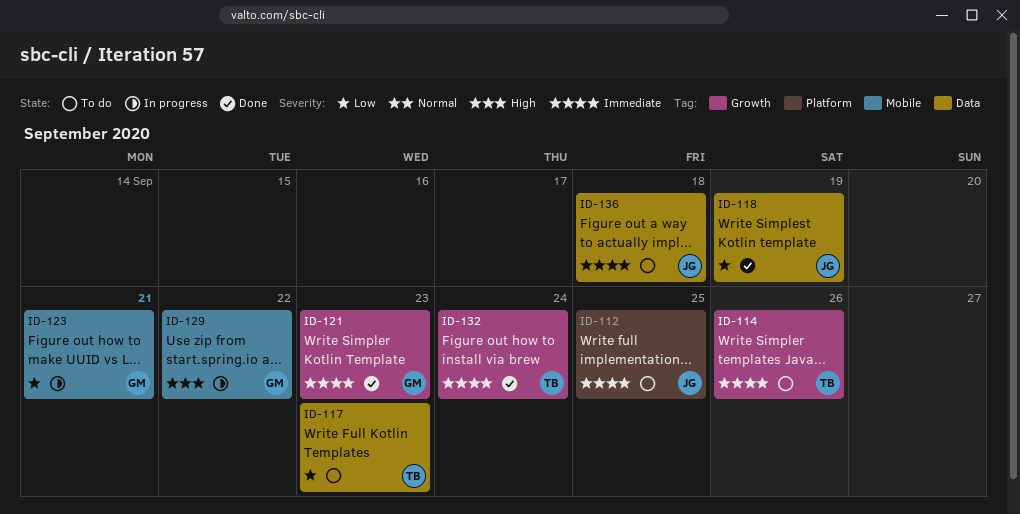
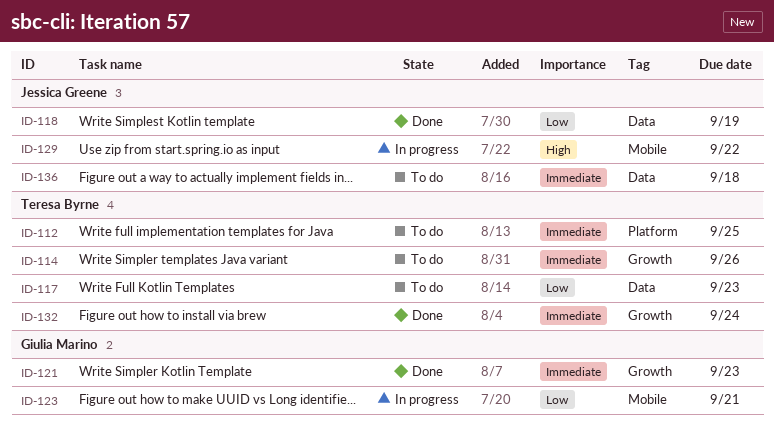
ID-112, owner: Jessica Greene -> Teresa Byrne
ID-129, owner: Giulia Marino -> Jessica Greene

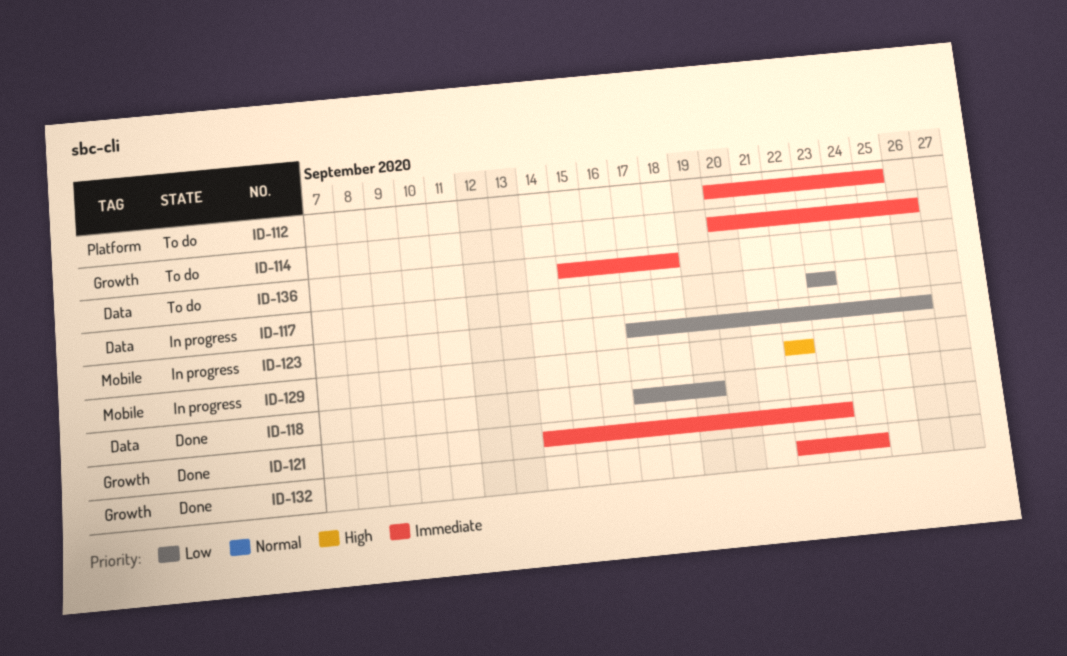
ID-117, status: To do -> In progress
ID-123, due: Sep 21 -> Sep 26

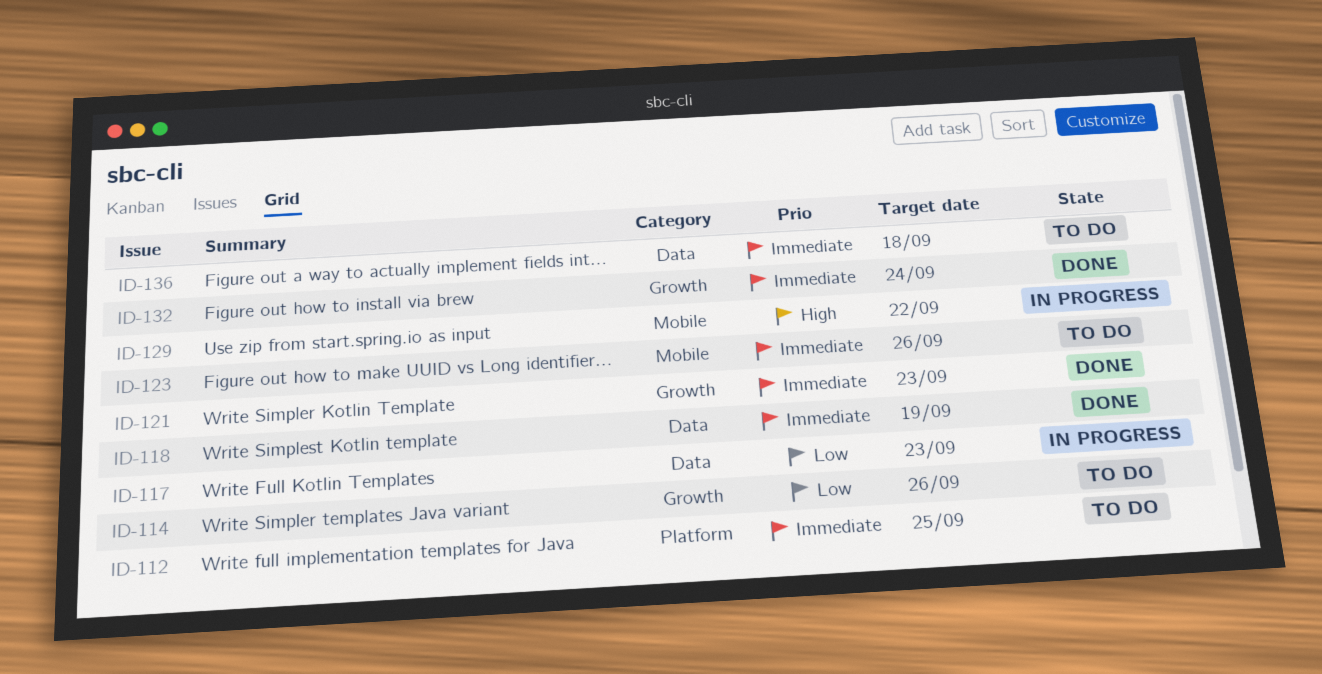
ID-114, priority: Immediate -> Low
ID-118, priority: Low -> Immediate
ID-123, status: In progress -> To do
ID-123, priority: Low -> Immediate

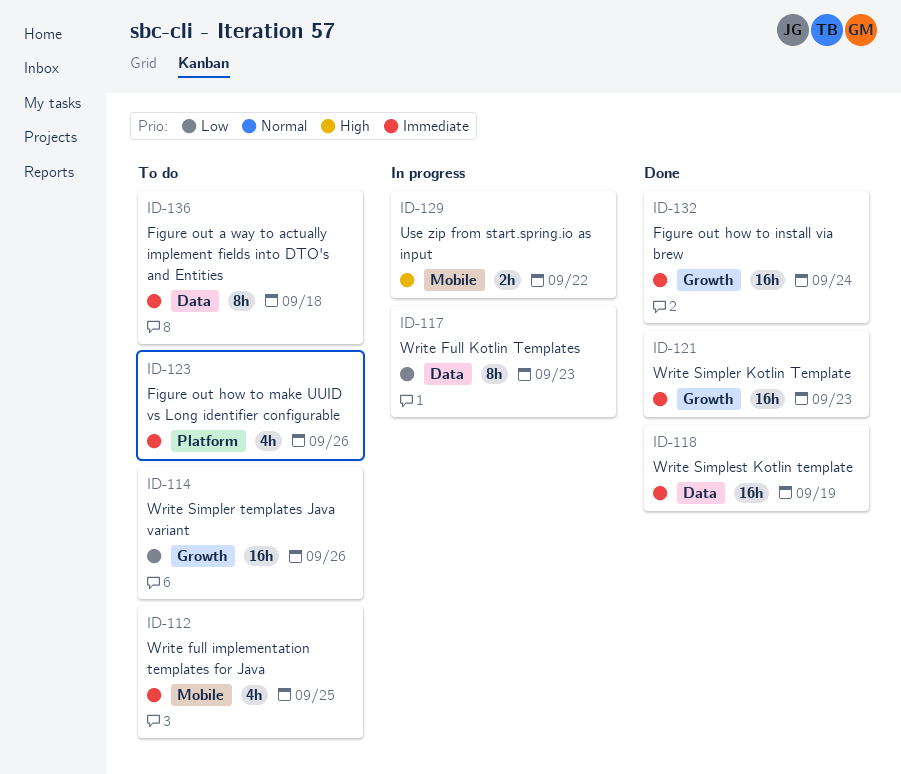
ID-112, label: Platform -> Mobile
ID-123, label: Mobile -> Platform

